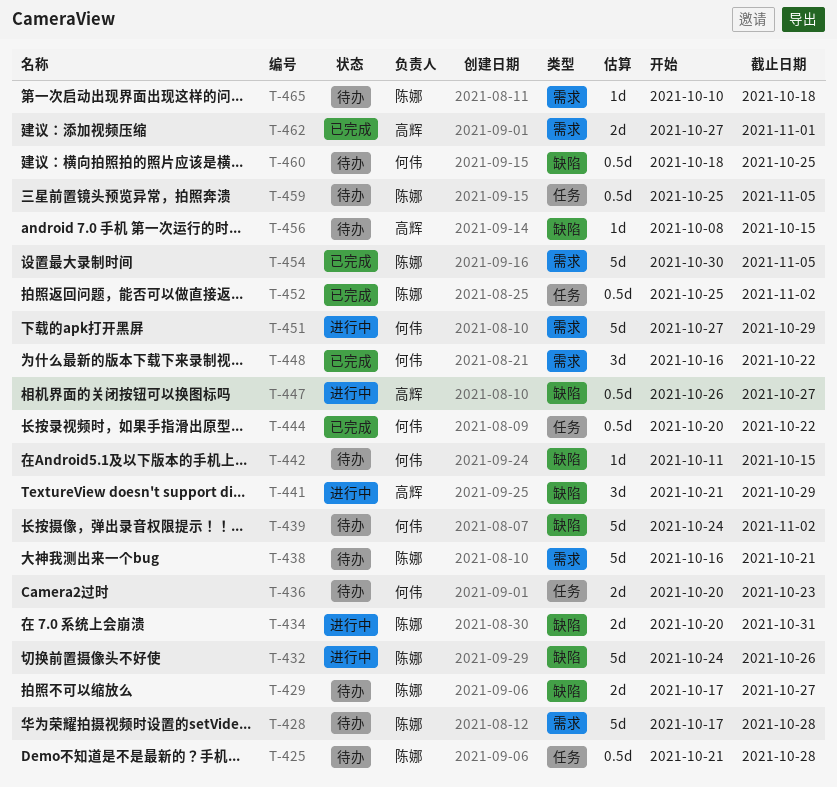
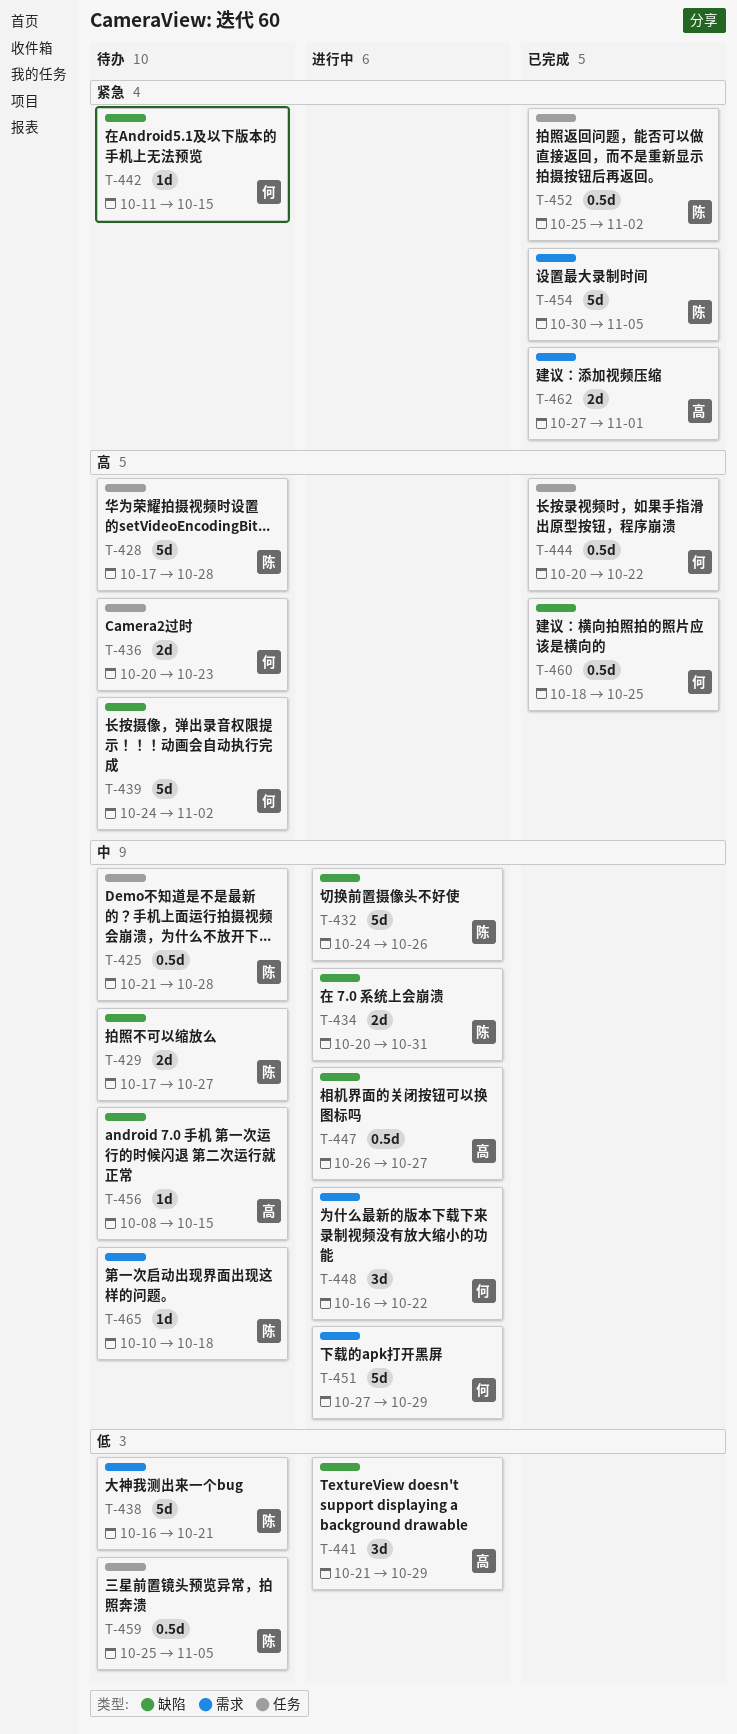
T-428, label: 需求 -> 任务
T-448, status: 已完成 -> 进行中
T-460, status: 待办 -> 已完成

